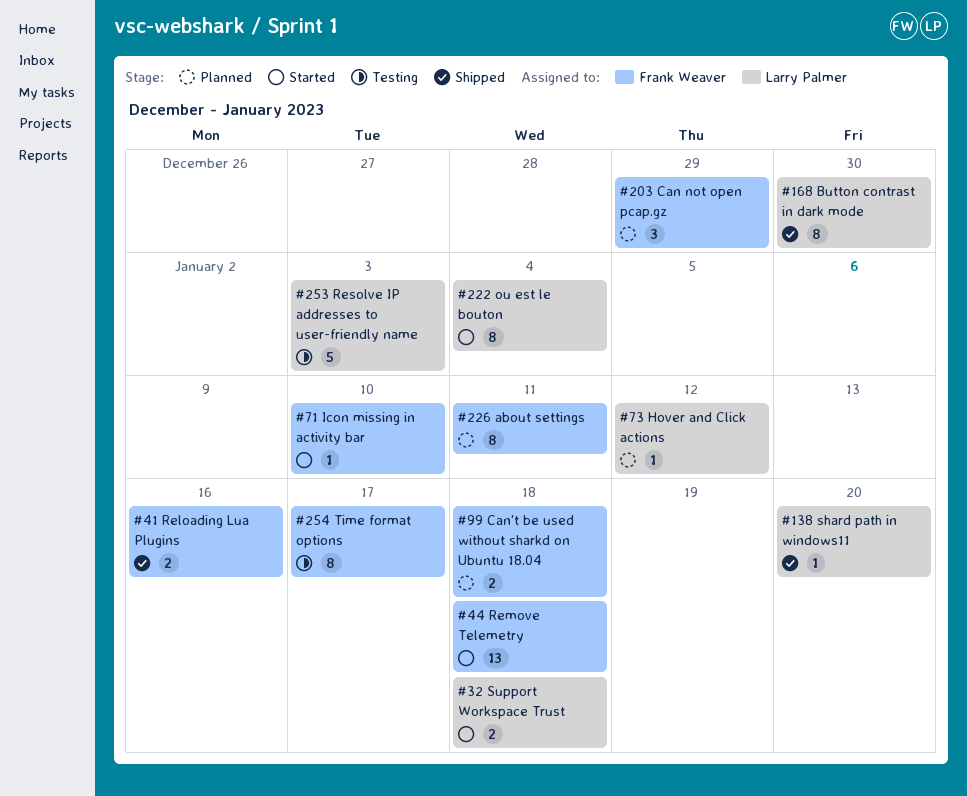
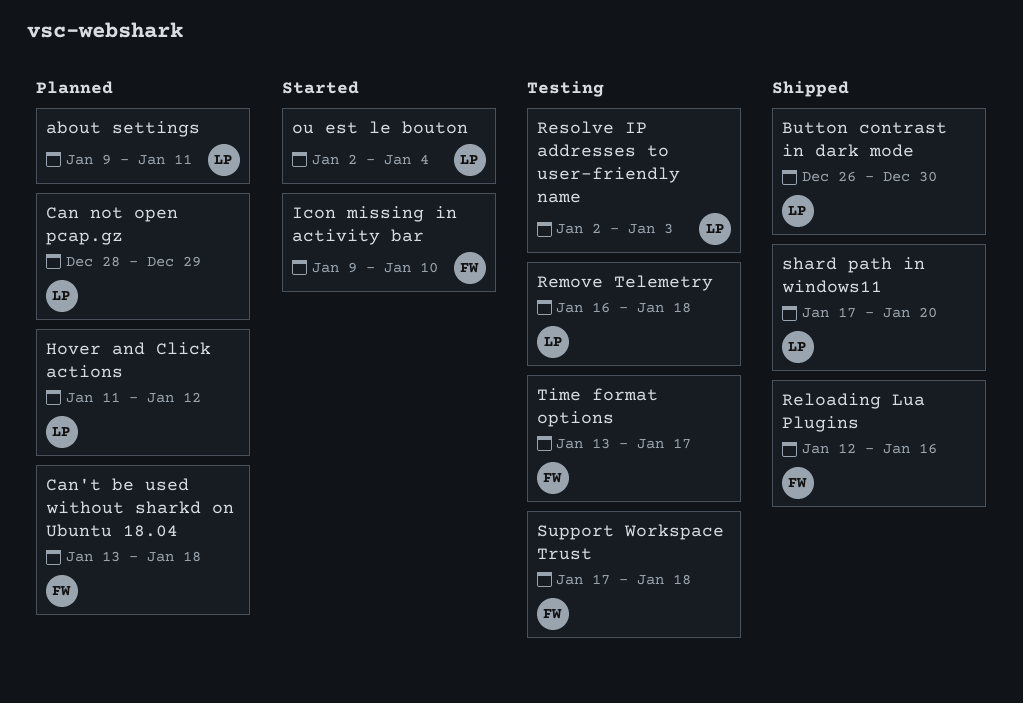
about settings, owner: Frank Weaver -> Larry Palmer
Can not open pcap.gz, owner: Frank Weaver -> Larry Palmer
Remove Telemetry, status: Started -> Testing
Remove Telemetry, owner: Frank Weaver -> Larry Palmer
Support Workspace Trust, status: Started -> Testing
Support Workspace Trust, owner: Larry Palmer -> Frank Weaver

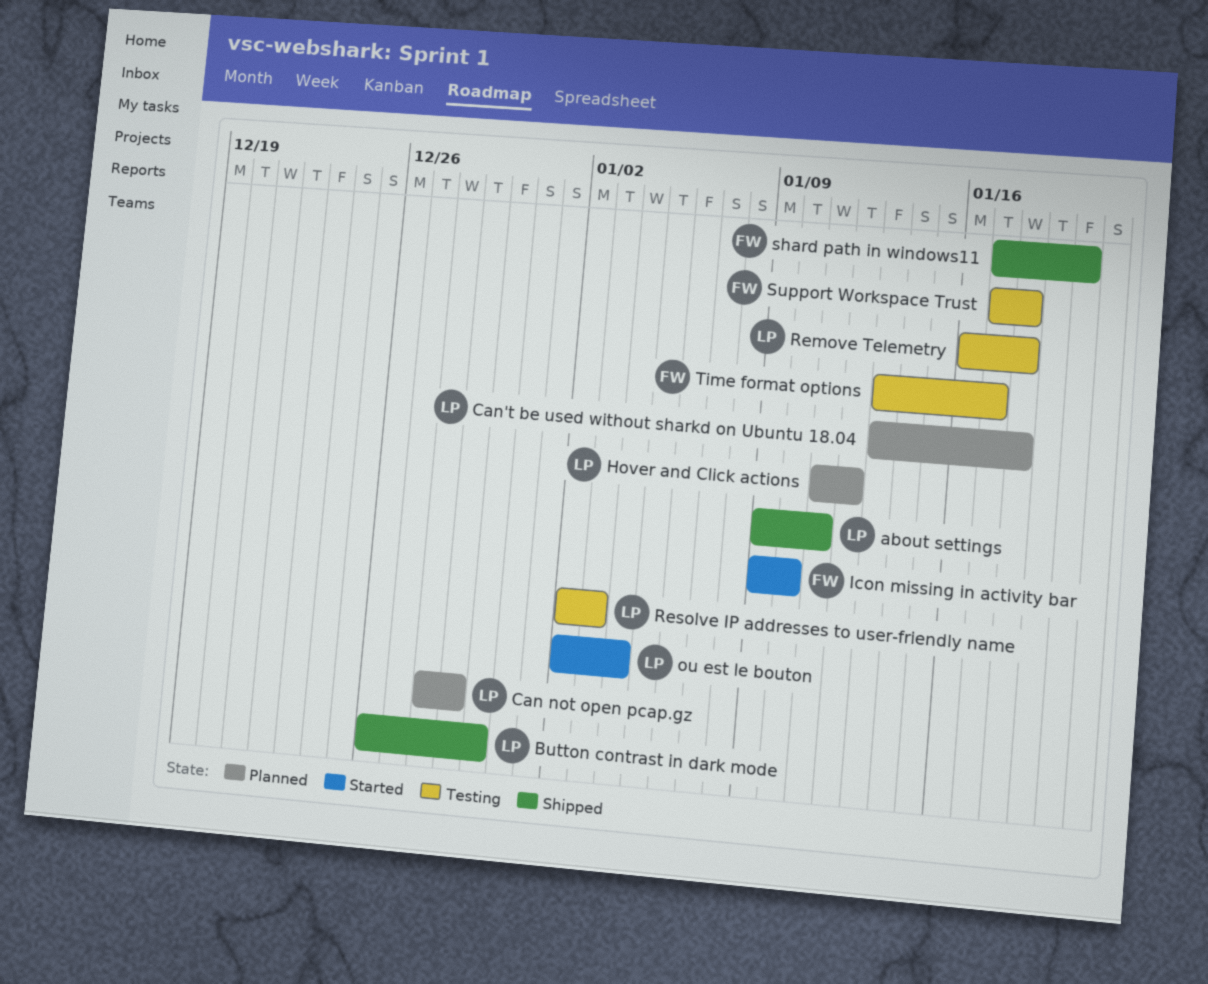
about settings, status: Planned -> Shipped
Can't be used without sharkd on Ubuntu 18.04, owner: FW -> LP
Reloading Lua Plugins: present -> none
shard path in windows11, owner: LP -> FW

